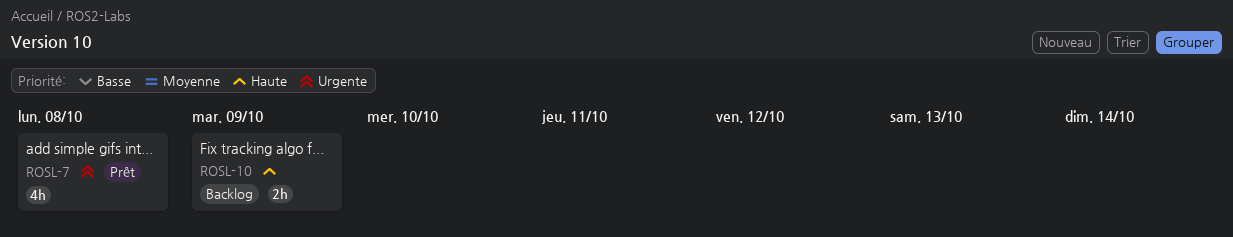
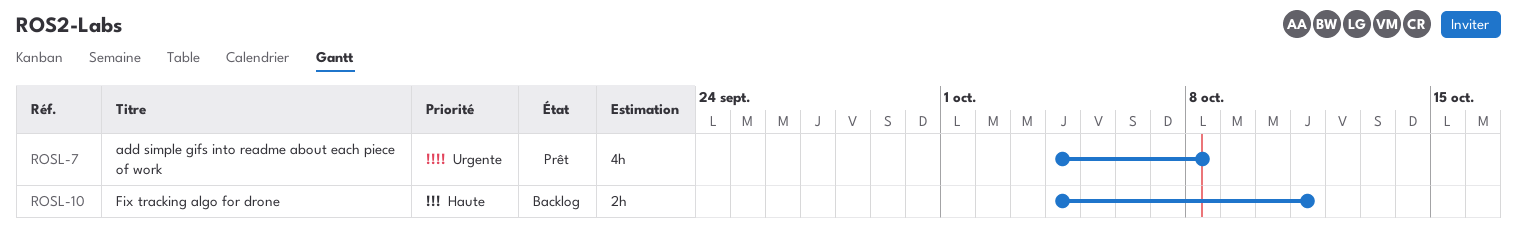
ROSL-10, due: Oct 9 -> Oct 11

